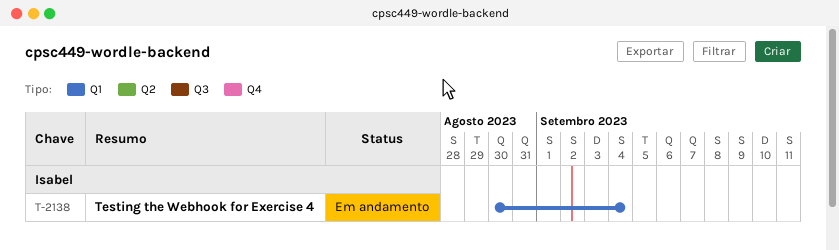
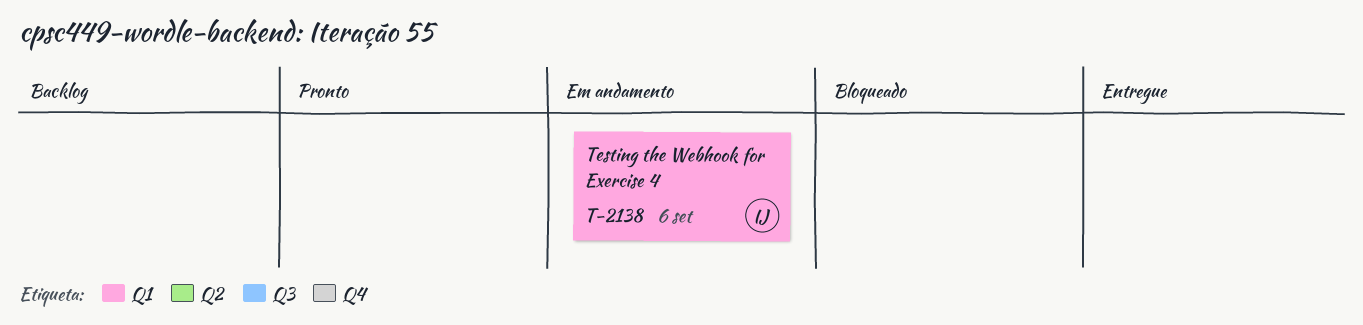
T-2138, due: Sep 4 -> Sep 6

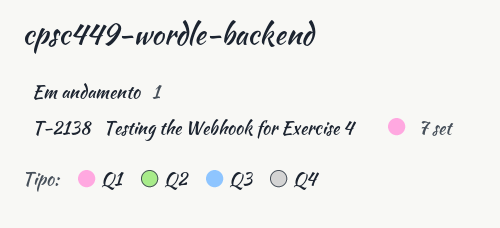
T-2138, due: Sep 6 -> Sep 7

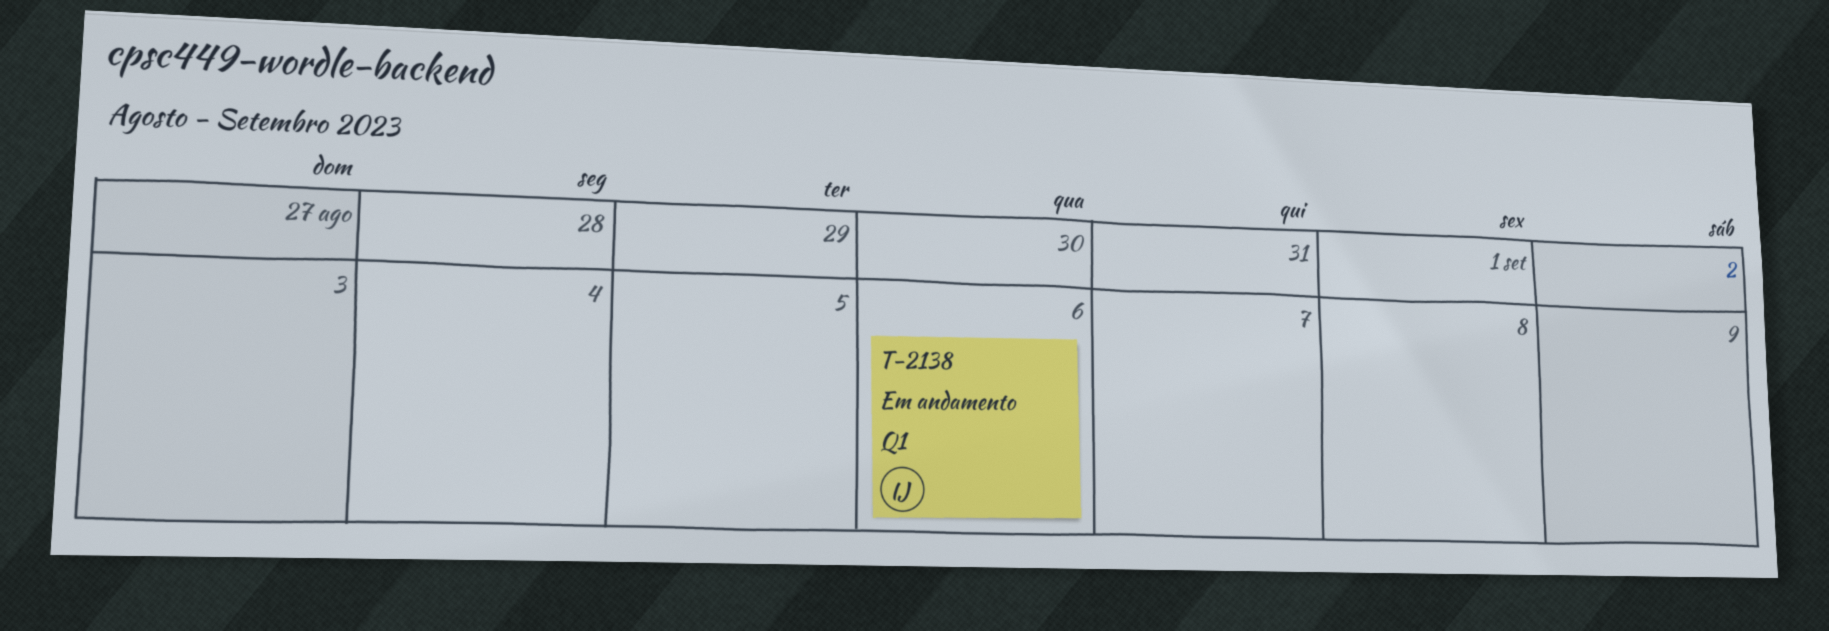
T-2138, due: Sep 7 -> Sep 6

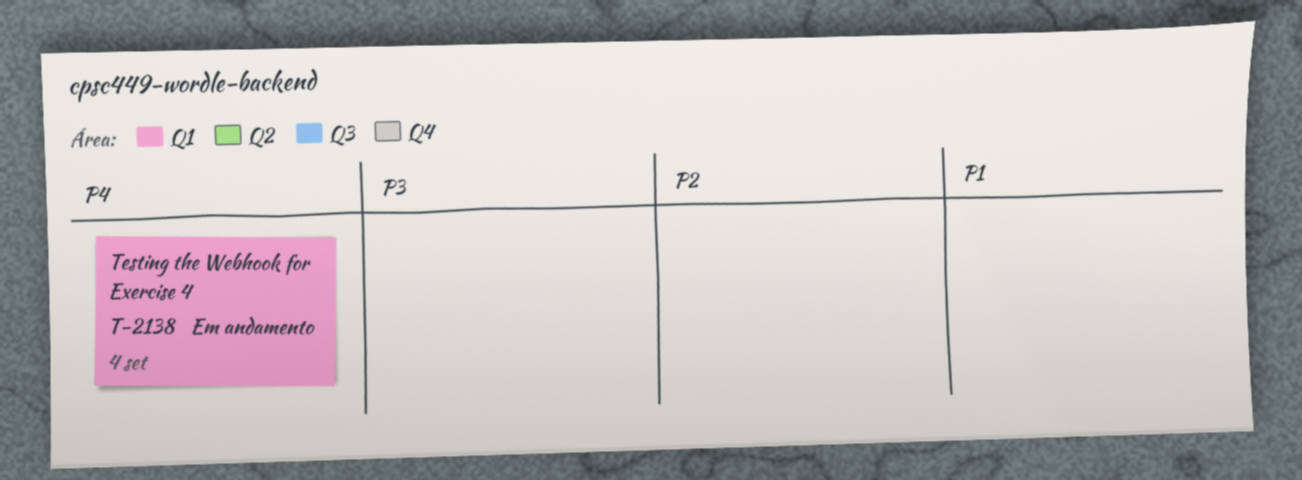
T-2138, due: Sep 6 -> Sep 4

